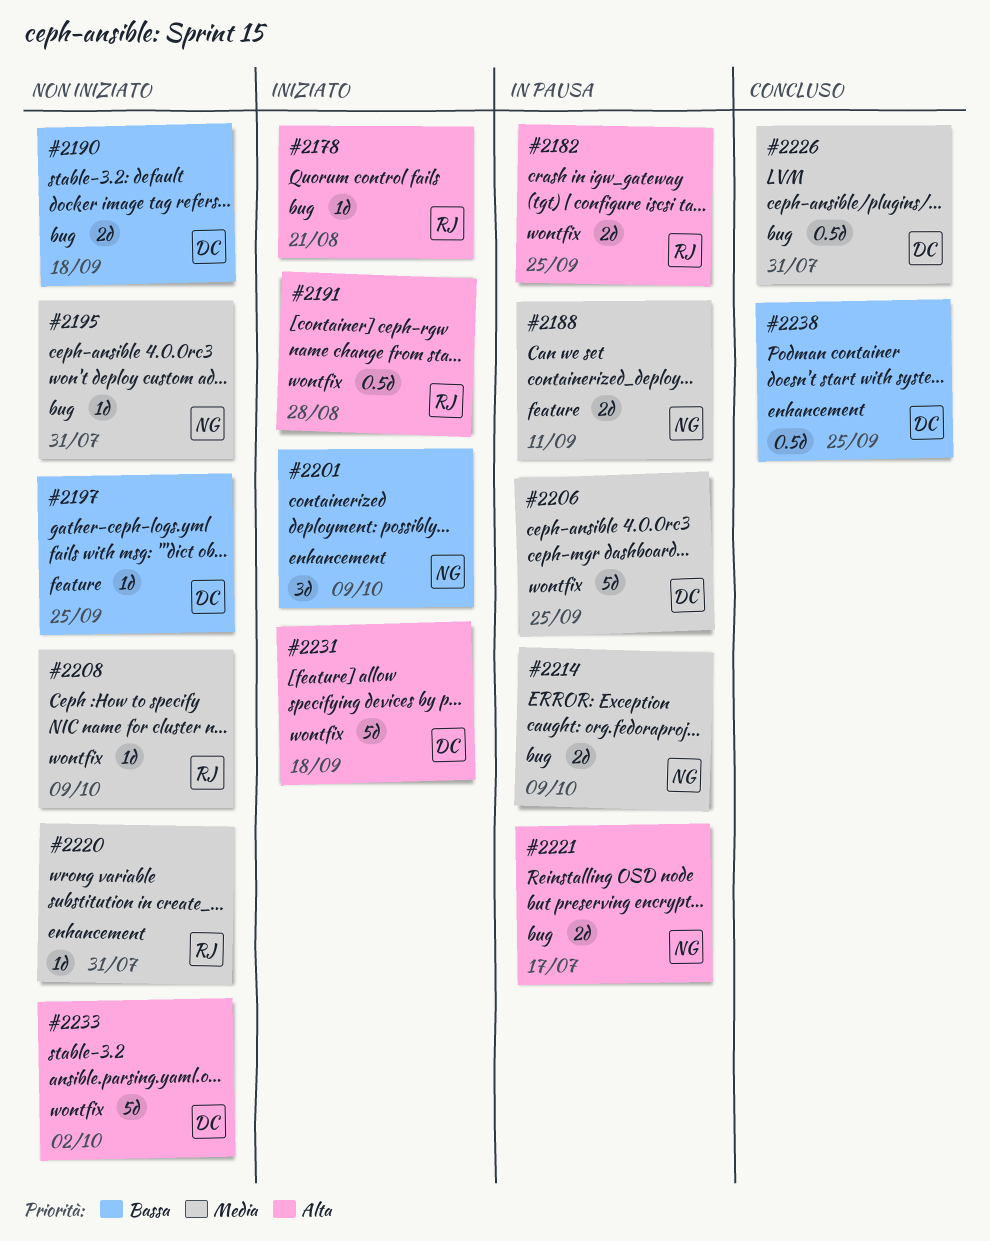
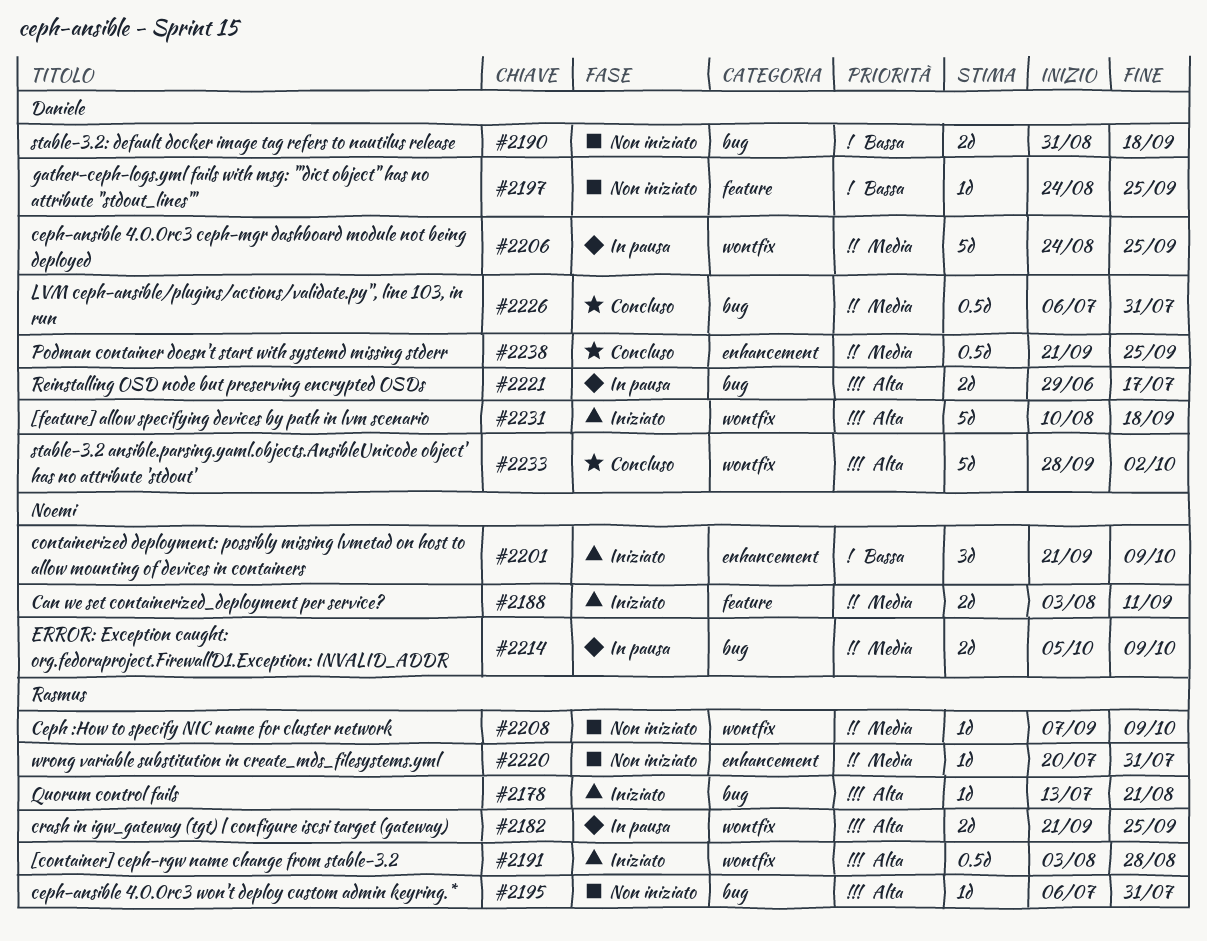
#2188, status: In pausa -> Iniziato
#2195, owner: Noemi -> Rasmus
#2195, priority: Media -> Alta
#2221, owner: Noemi -> Daniele
#2233, status: Non iniziato -> Concluso
#2238, priority: Bassa -> Media

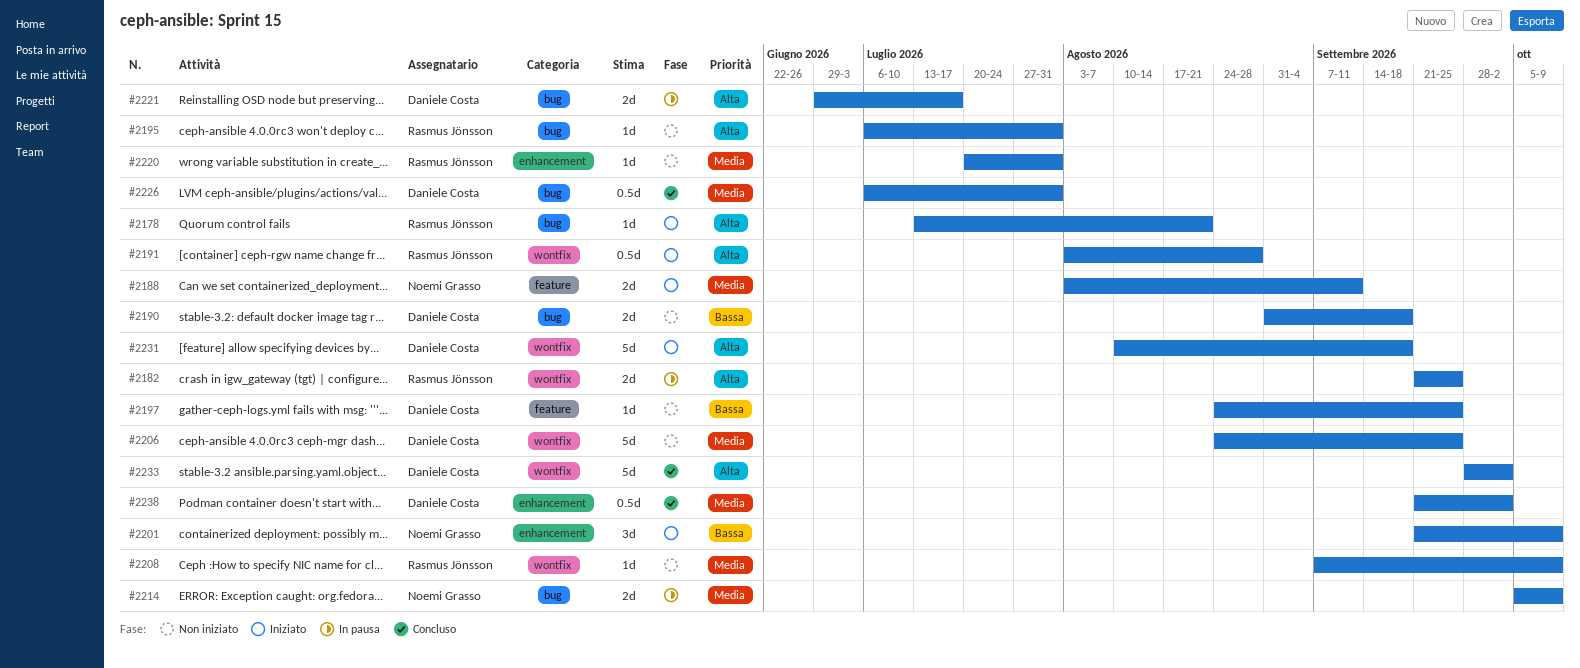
#2206, status: In pausa -> Non iniziato
#2238, due: Sep 25 -> Oct 2

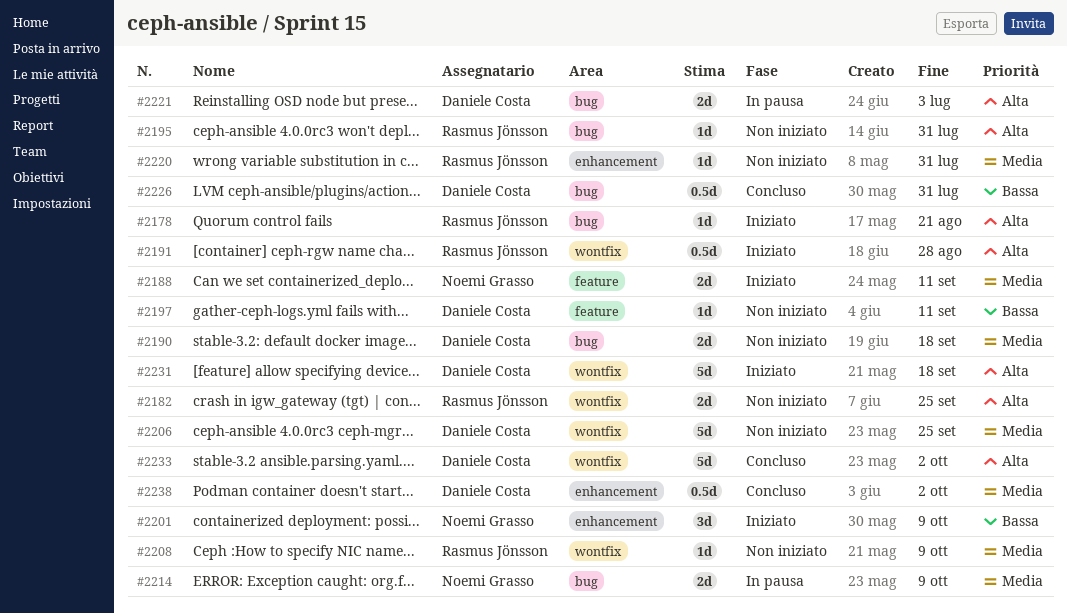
#2182, status: In pausa -> Non iniziato
#2190, priority: Bassa -> Media
#2197, due: Sep 25 -> Sep 11
#2221, due: Jul 17 -> Jul 3
#2226, priority: Media -> Bassa

